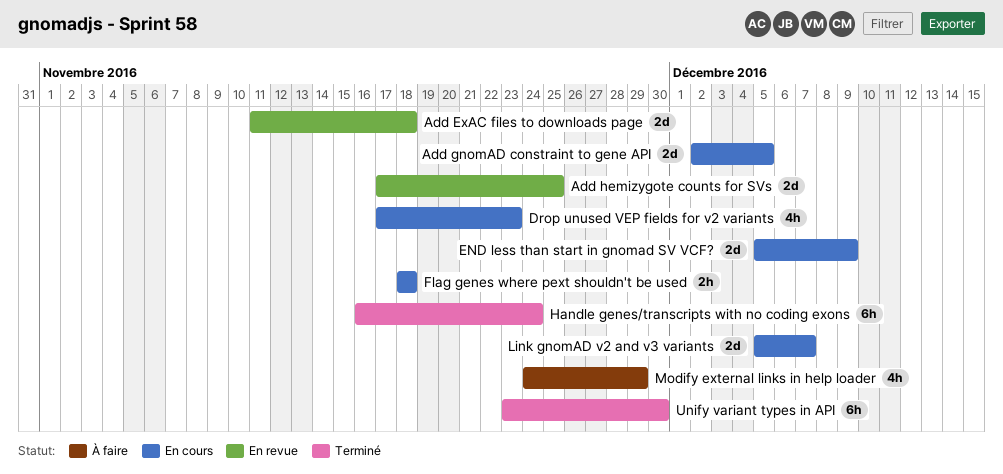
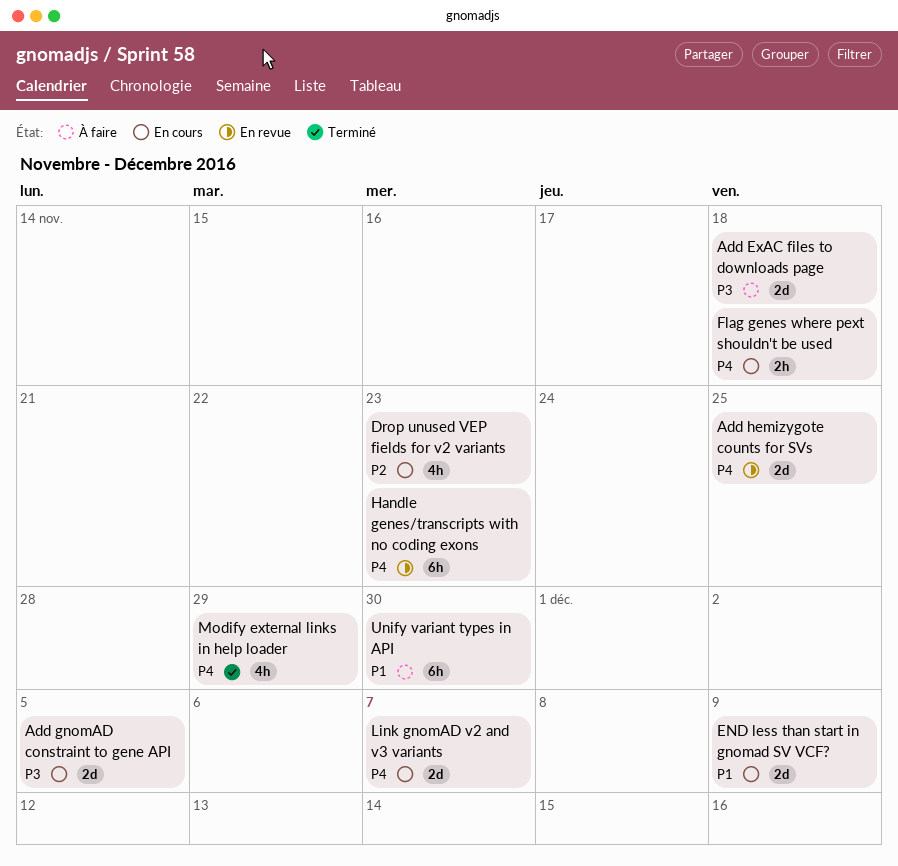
Add ExAC files to downloads page, status: En revue -> À faire
Handle genes/transcripts with no coding exons, status: Terminé -> En revue
Handle genes/transcripts with no coding exons, due: Nov 24 -> Nov 23
Modify external links in help loader, status: À faire -> Terminé
Unify variant types in API, status: Terminé -> À faire

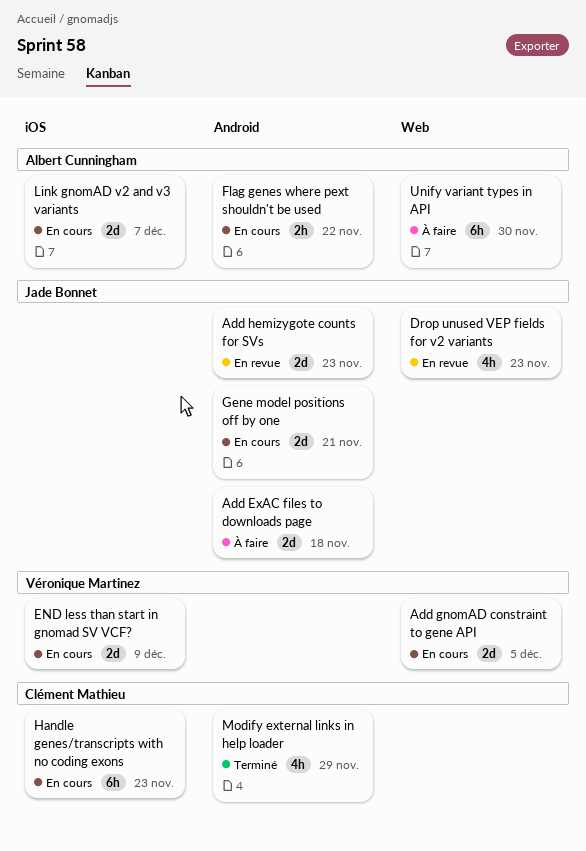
Add hemizygote counts for SVs, due: Nov 25 -> Nov 23
Drop unused VEP fields for v2 variants, status: En cours -> En revue
Flag genes where pext shouldn't be used, due: Nov 18 -> Nov 22
Gene model positions off by one: none -> present
Handle genes/transcripts with no coding exons, status: En revue -> En cours

